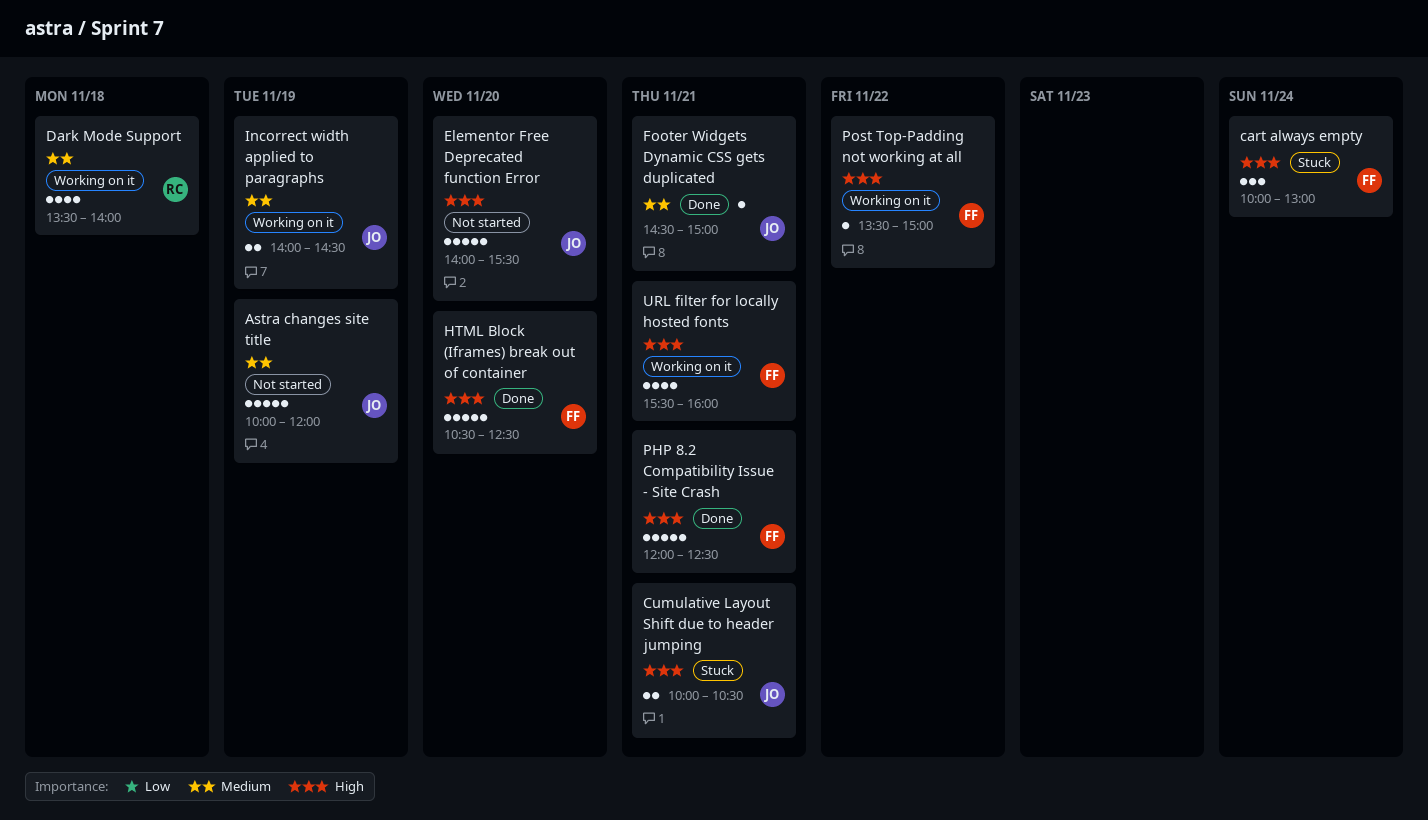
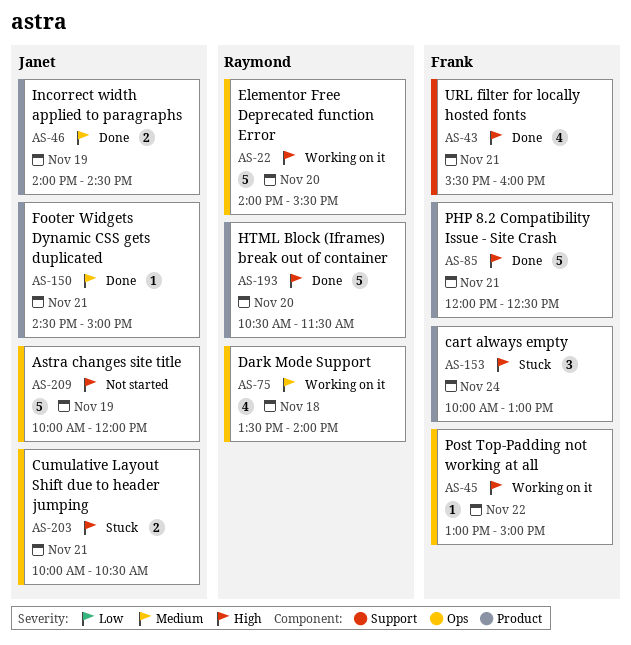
Astra changes site title, priority: Medium -> High
Elementor Free Deprecated function Error, status: Not started -> Working on it
Elementor Free Deprecated function Error, owner: Janet -> Raymond
HTML Block (Iframes) break out of container, owner: Frank -> Raymond
HTML Block (Iframes) break out of container, ends: 12:30 -> 11:30
Incorrect width applied to paragraphs, status: Working on it -> Done
Post Top-Padding not working at all, begins: 13:30 -> 13:00
URL filter for locally hosted fonts, status: Working on it -> Done

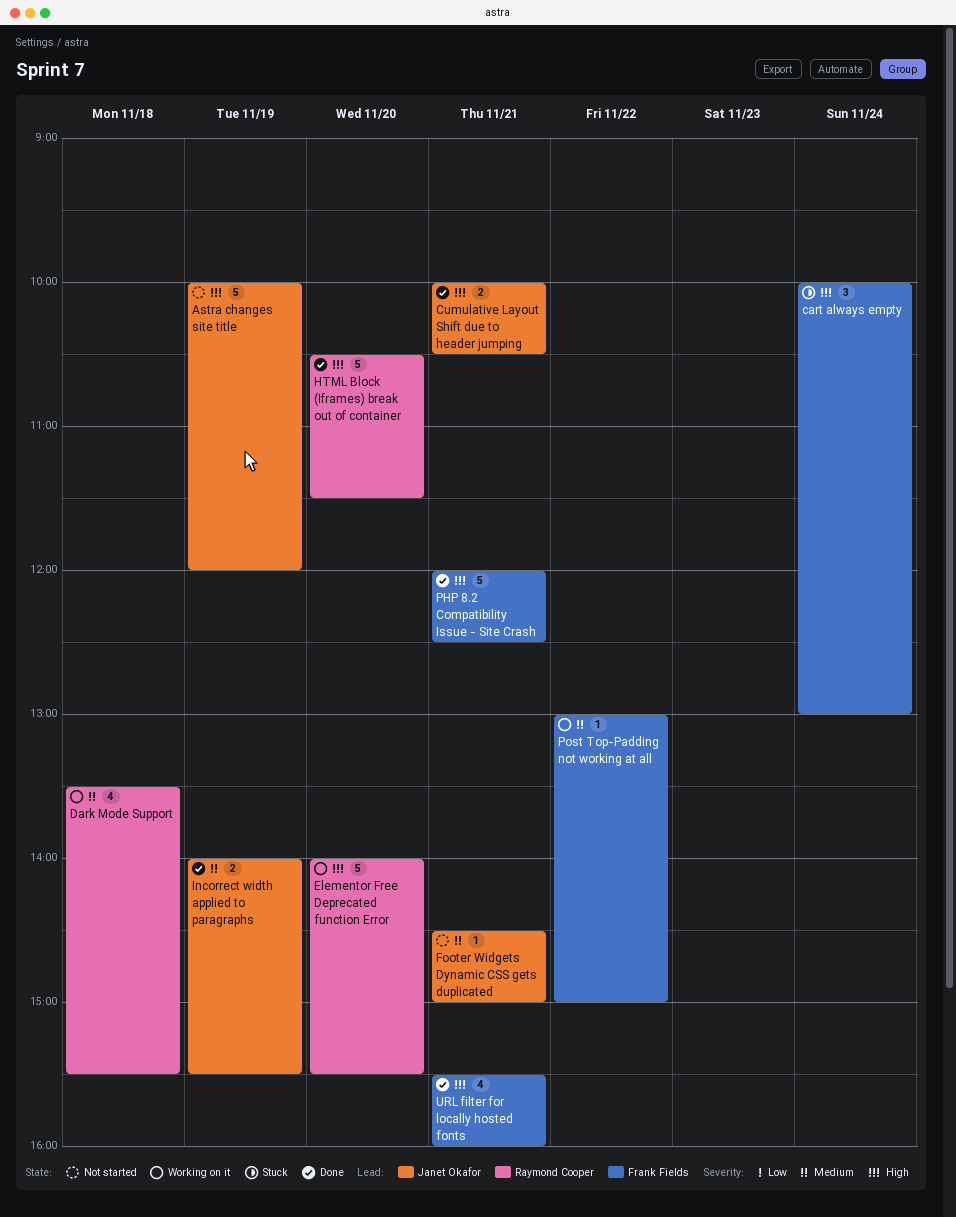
Cumulative Layout Shift due to header jumping, status: Stuck -> Done
Dark Mode Support, ends: 14:00 -> 15:30
Footer Widgets Dynamic CSS gets duplicated, status: Done -> Not started
Incorrect width applied to paragraphs, ends: 14:30 -> 15:30
Post Top-Padding not working at all, priority: High -> Medium

